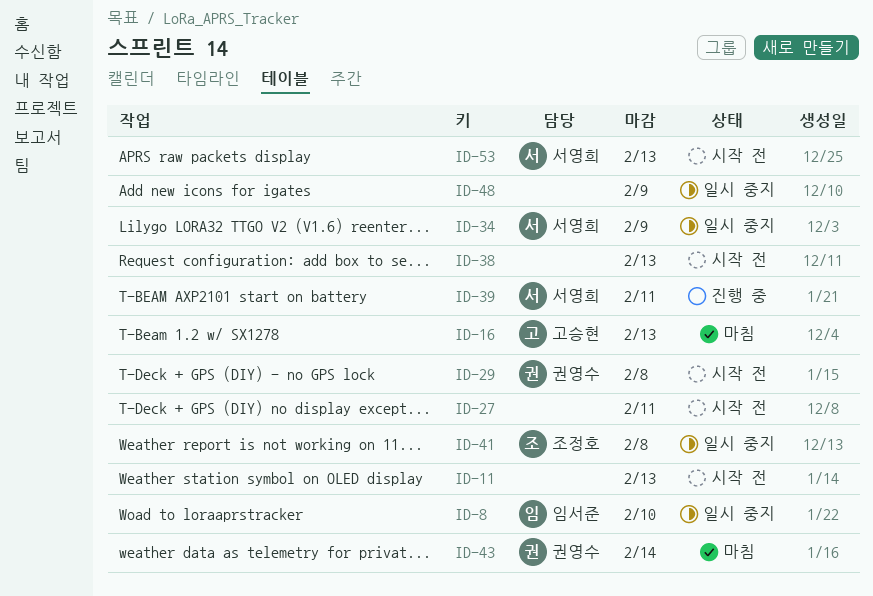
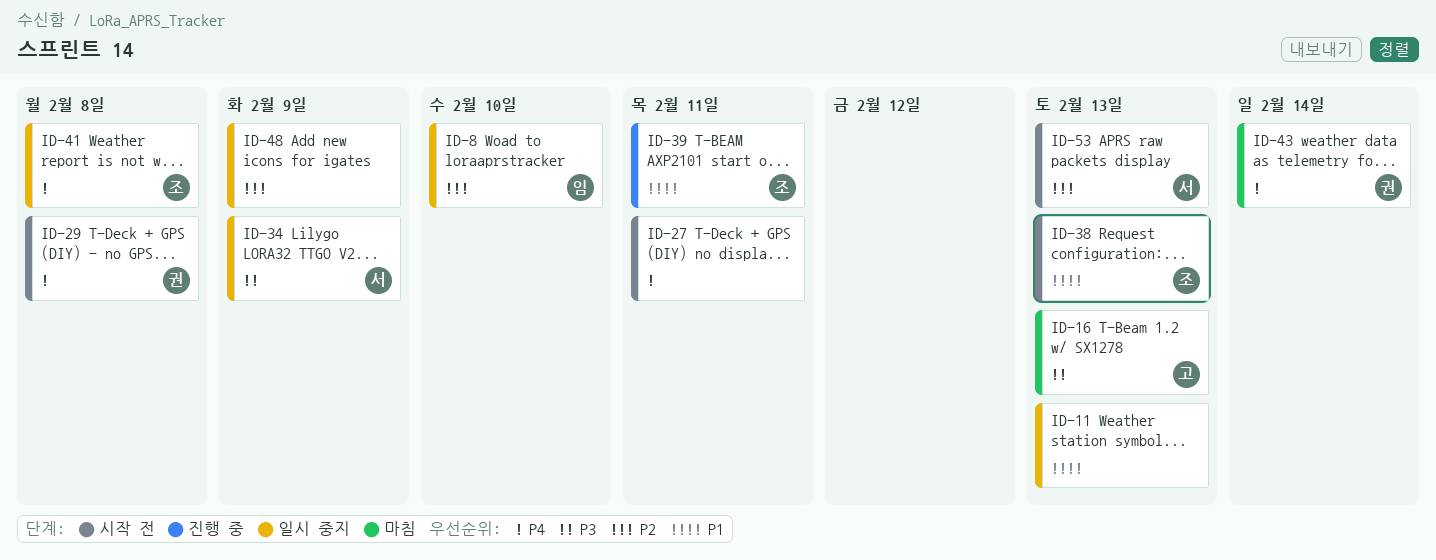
ID-11, status: 시작 전 -> 일시 중지
ID-38, owner: none -> 조정호
ID-39, owner: 서영희 -> 조정호

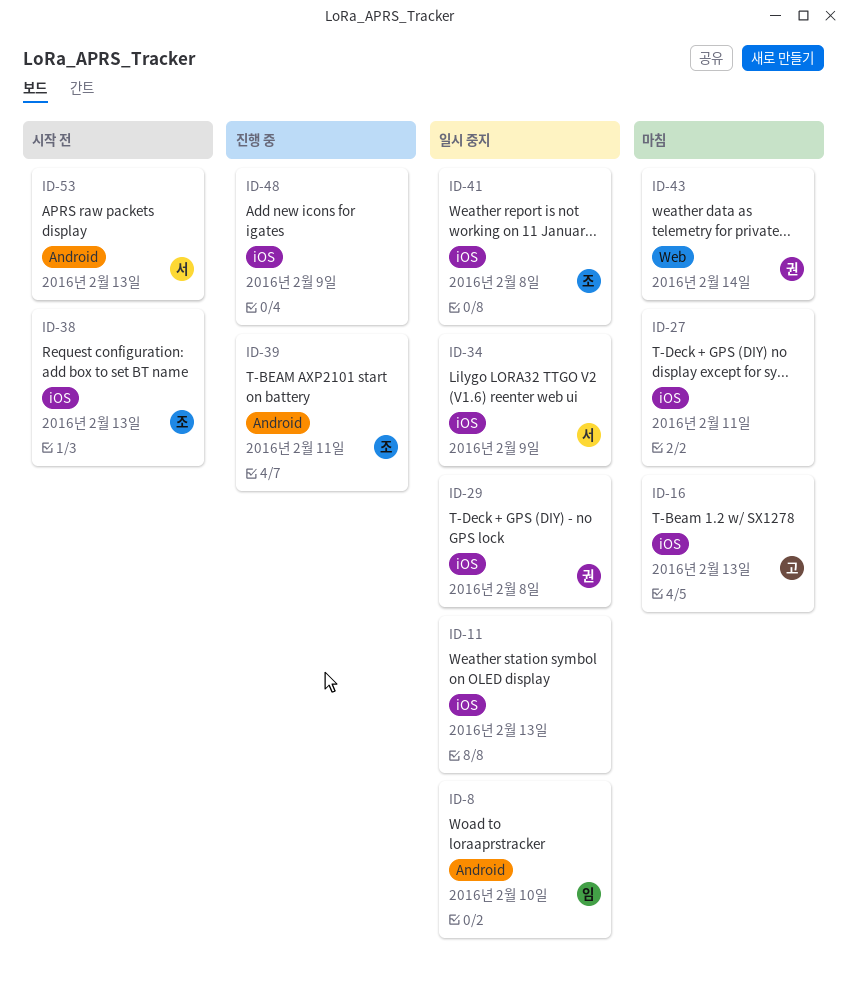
ID-27, status: 시작 전 -> 마침
ID-29, status: 시작 전 -> 일시 중지
ID-48, status: 일시 중지 -> 진행 중

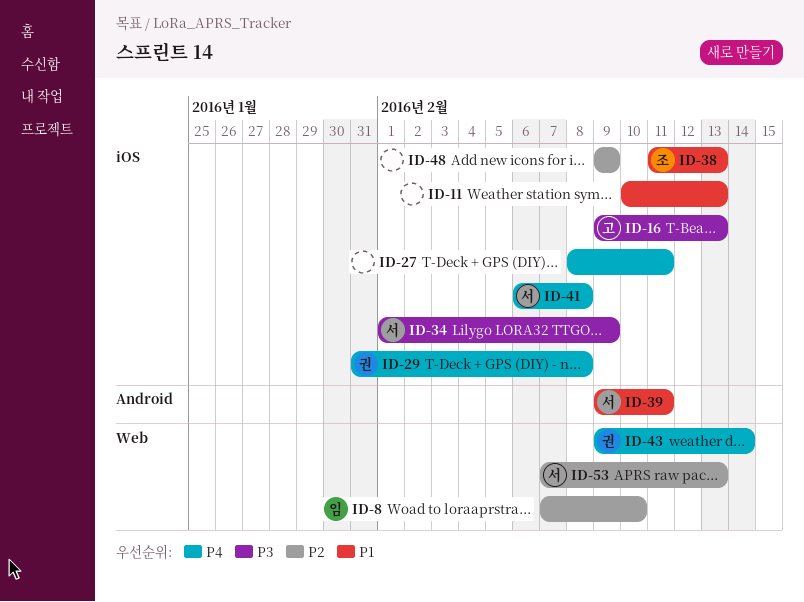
ID-8, label: Android -> Web
ID-39, owner: 조 -> 서
ID-41, owner: 조 -> 서
ID-53, label: Android -> Web

